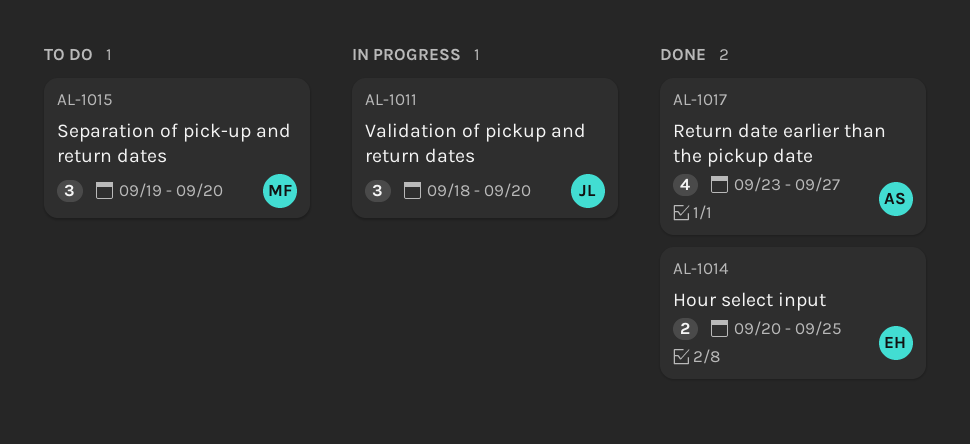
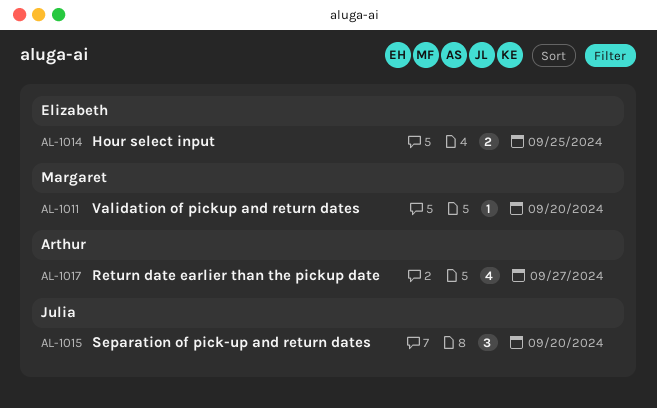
AL-1011, owner: Julia -> Margaret
AL-1011, estimate: 3 -> 1
AL-1015, owner: Margaret -> Julia

